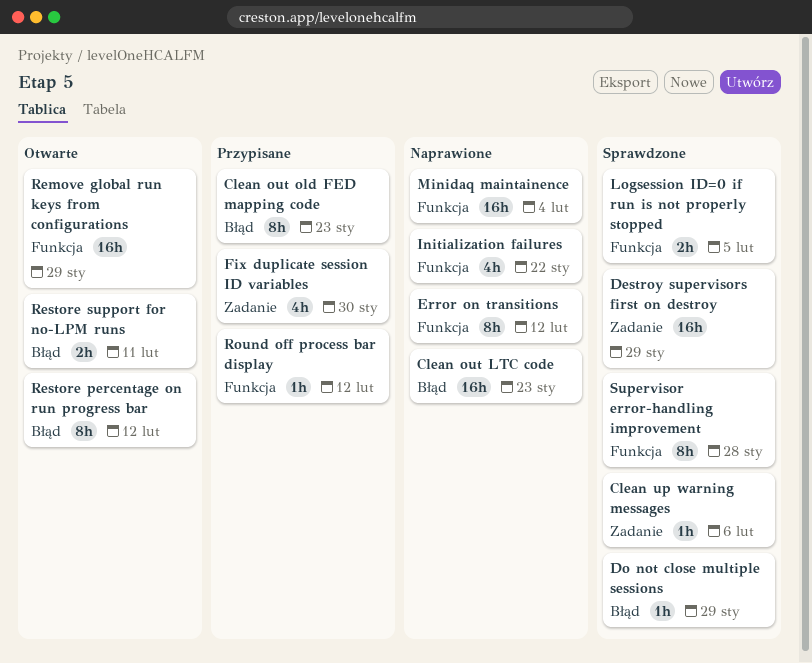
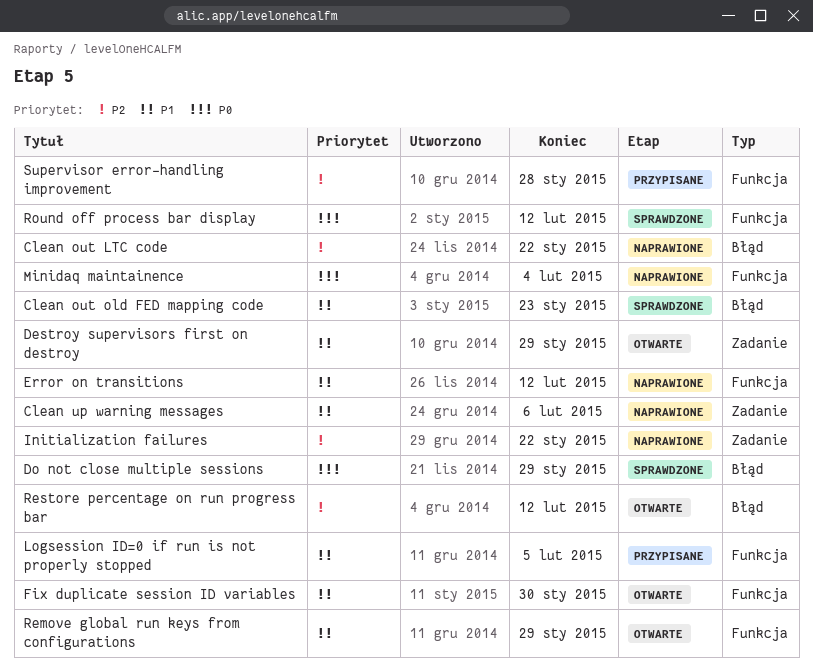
Clean out LTC code, due: Jan 23 -> Jan 22
Clean out old FED mapping code, status: Przypisane -> Sprawdzone
Clean up warning messages, status: Sprawdzone -> Naprawione
Destroy supervisors first on destroy, status: Sprawdzone -> Otwarte
Fix duplicate session ID variables, status: Przypisane -> Otwarte
Fix duplicate session ID variables, label: Zadanie -> Funkcja
Initialization failures, label: Funkcja -> Zadanie
Logsession ID=0 if run is not properly stopped, status: Sprawdzone -> Przypisane
Restore support for no-LPM runs: present -> none
Round off process bar display, status: Przypisane -> Sprawdzone
Supervisor error-handling improvement, status: Sprawdzone -> Przypisane

